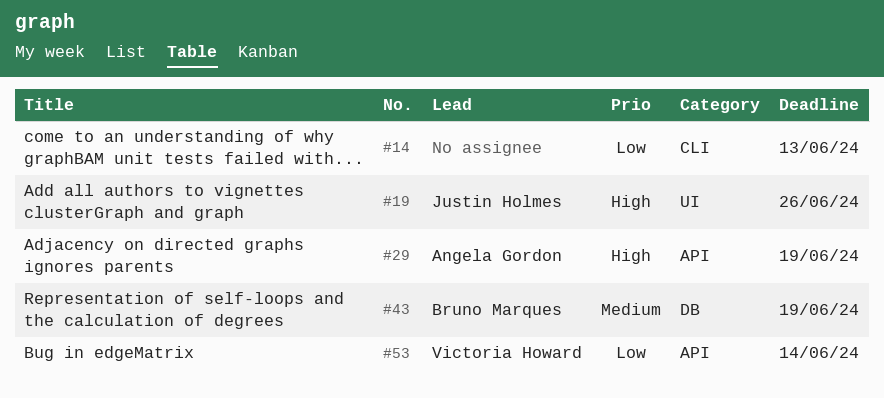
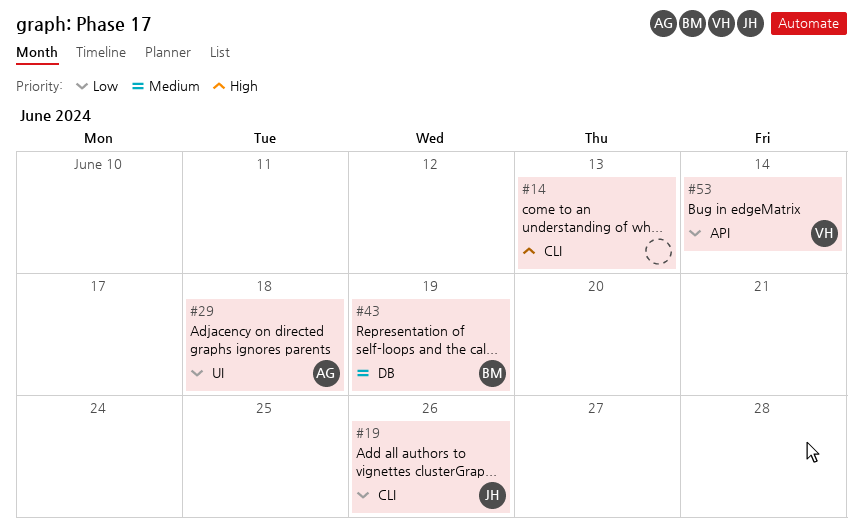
#14, priority: Low -> High
#19, priority: High -> Low
#19, label: UI -> CLI
#29, priority: High -> Low
#29, label: API -> UI
#29, due: Jun 19 -> Jun 18

